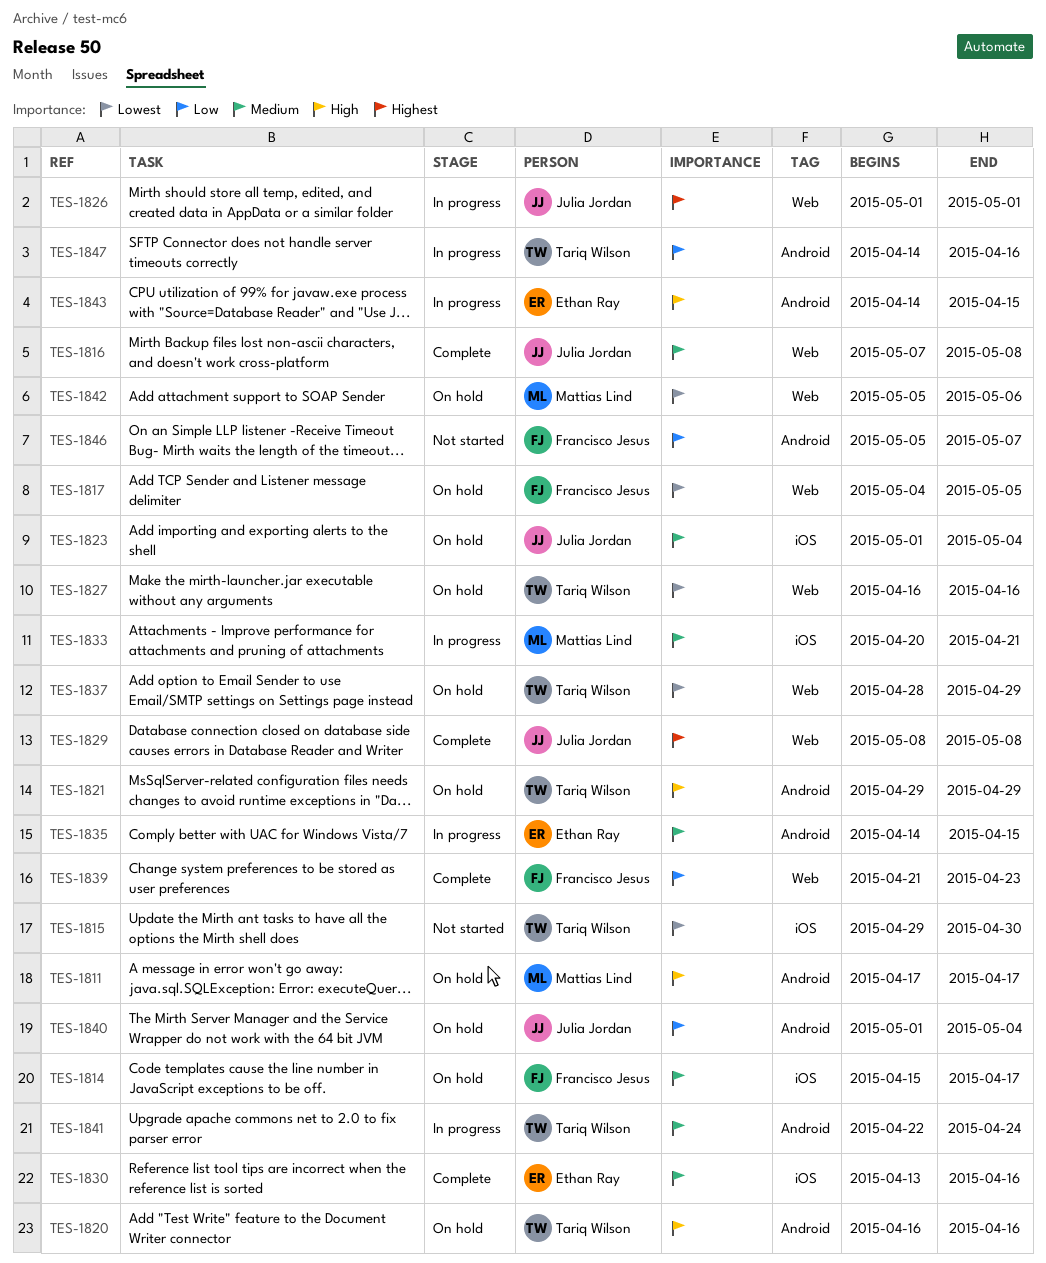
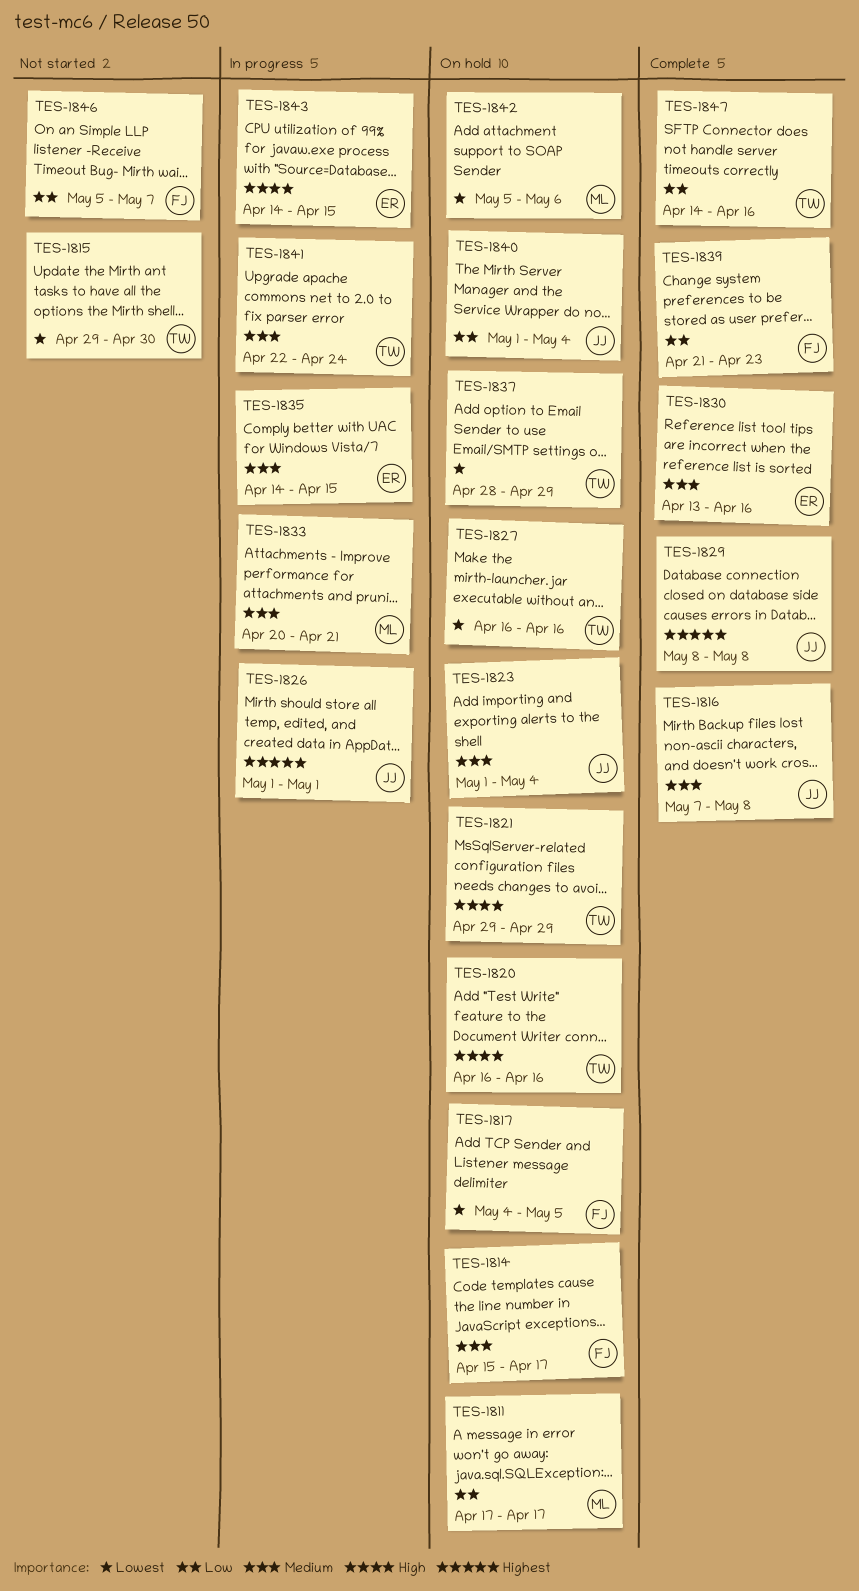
TES-1811, priority: High -> Low
TES-1847, status: In progress -> Complete

